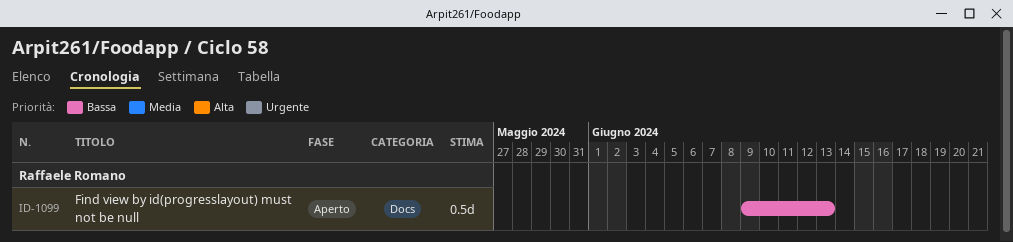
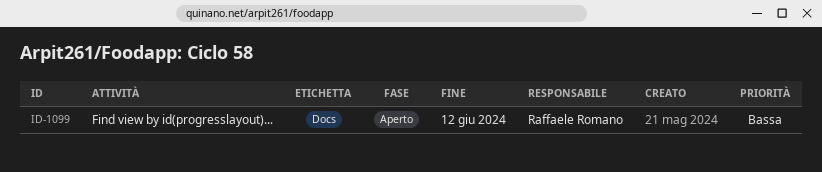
ID-1099, due: Jun 13 -> Jun 12

